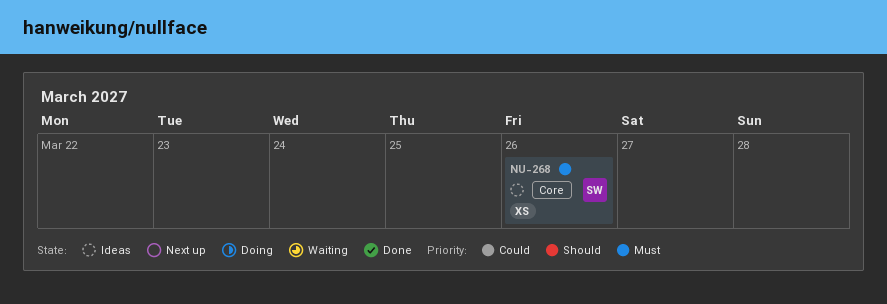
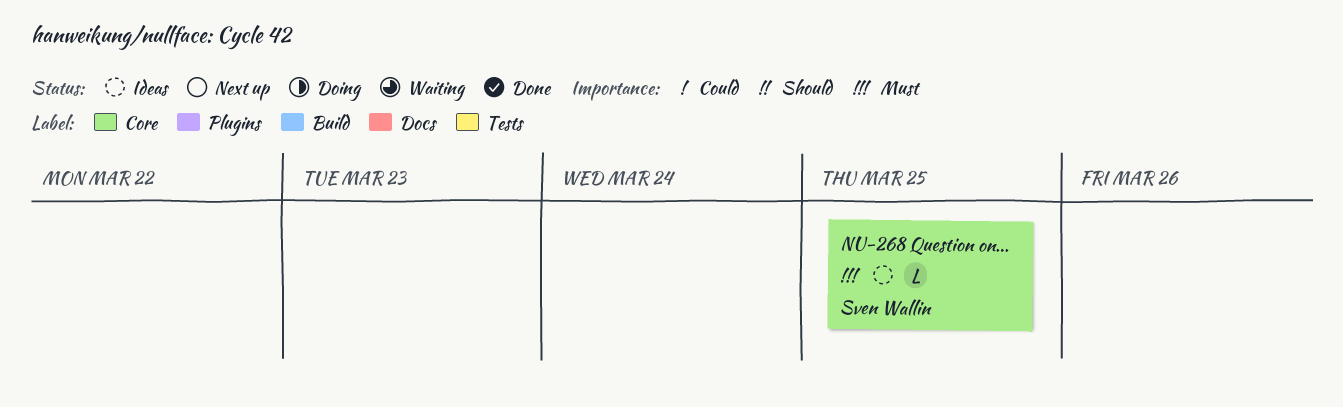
NU-268, estimate: XS -> L
NU-268, due: Mar 26 -> Mar 25

